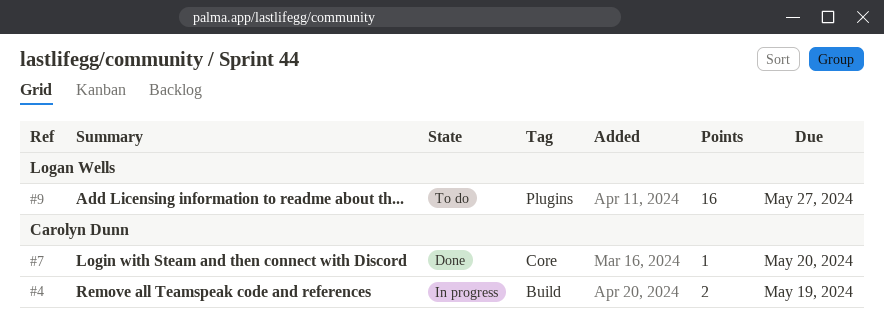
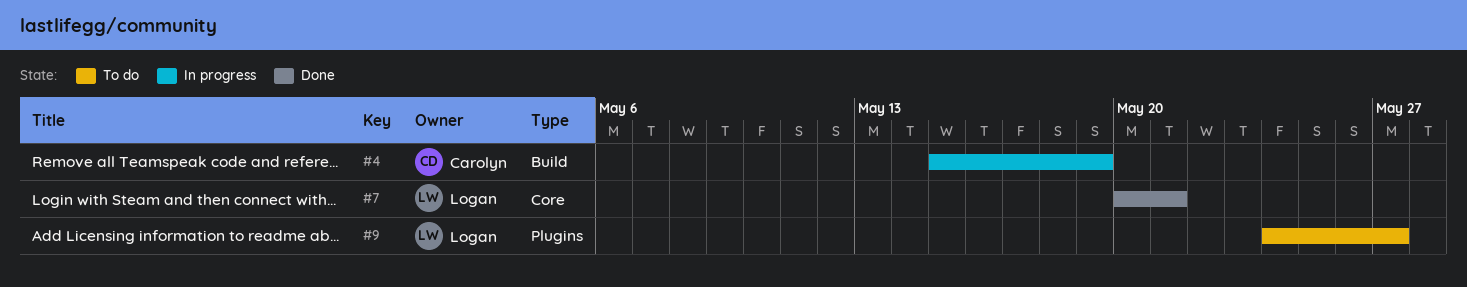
#7, owner: Carolyn Dunn -> Logan Wells
#7, due: May 20 -> May 21

